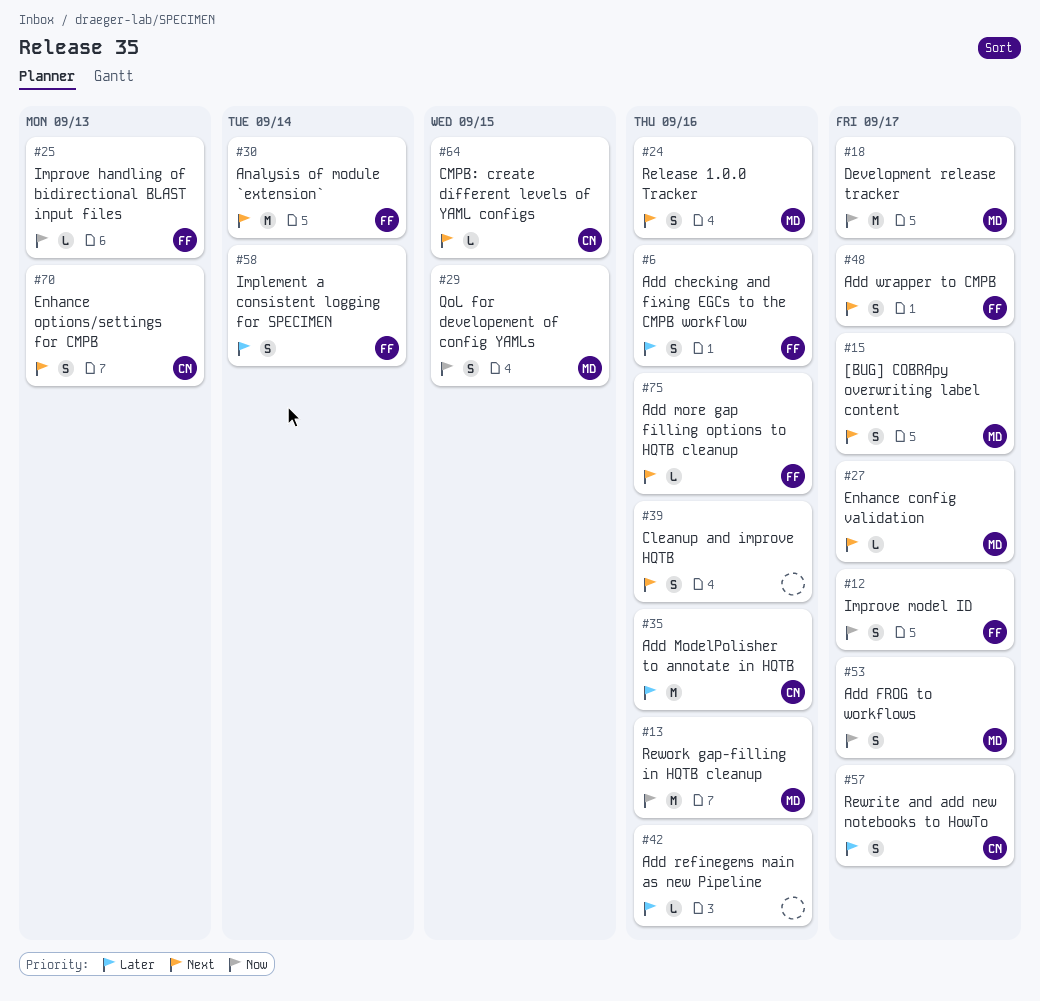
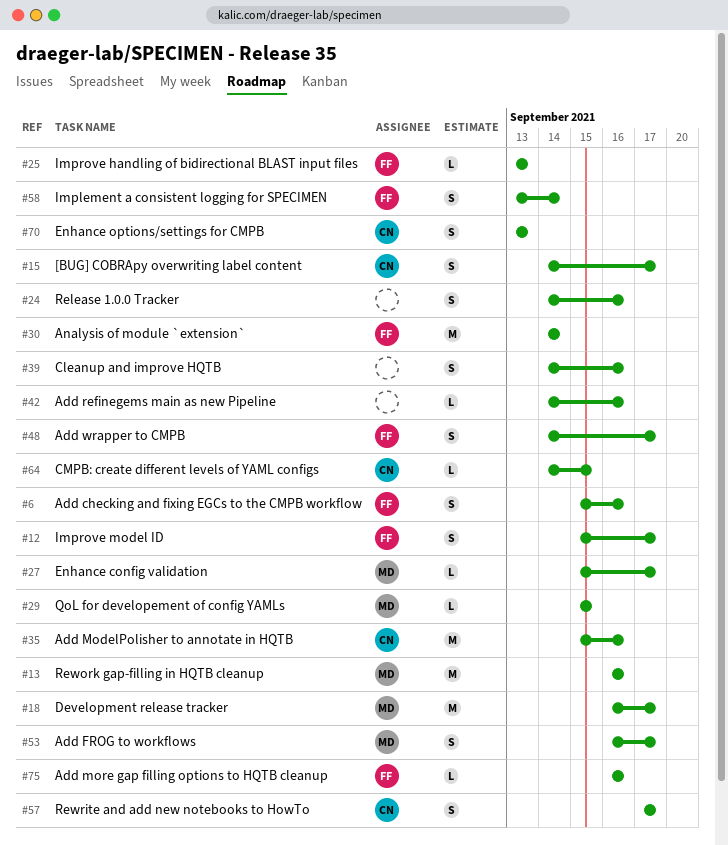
#15, owner: MD -> CN
#24, owner: MD -> none
#29, estimate: S -> L

